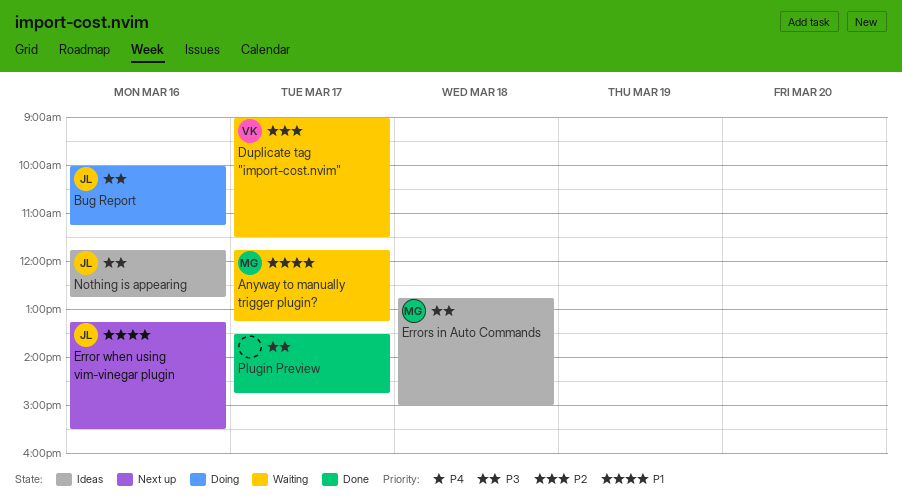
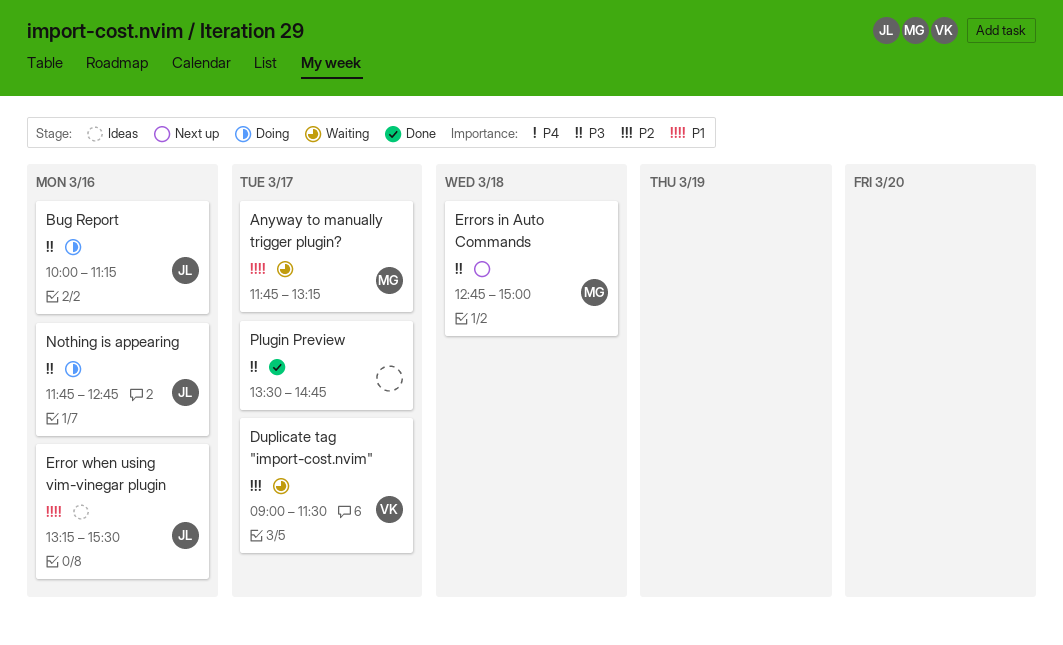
Error when using vim-vinegar plugin, status: Next up -> Ideas
Errors in Auto Commands, status: Ideas -> Next up
Nothing is appearing, status: Ideas -> Doing

